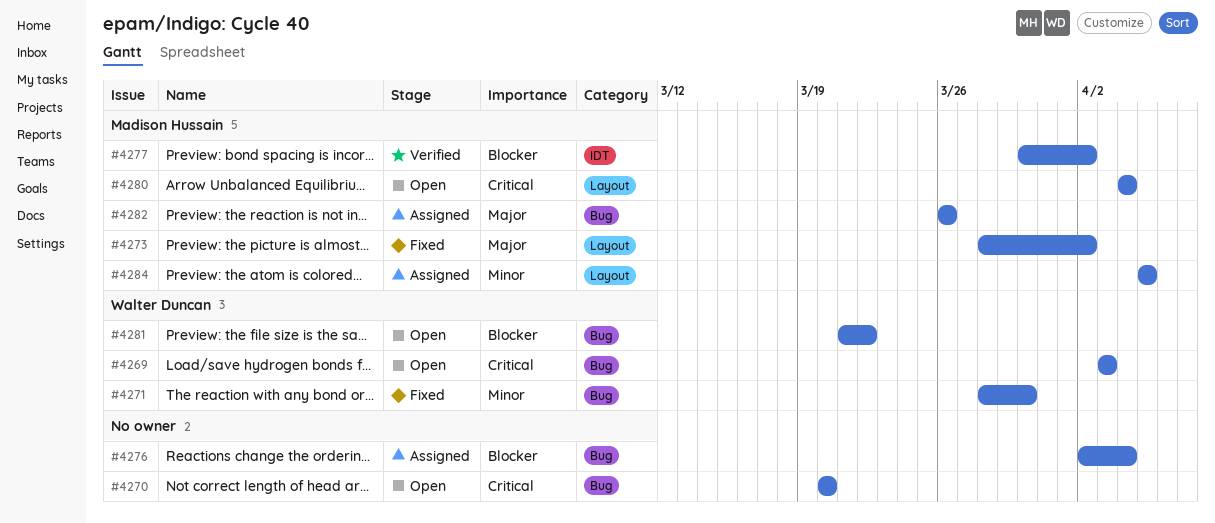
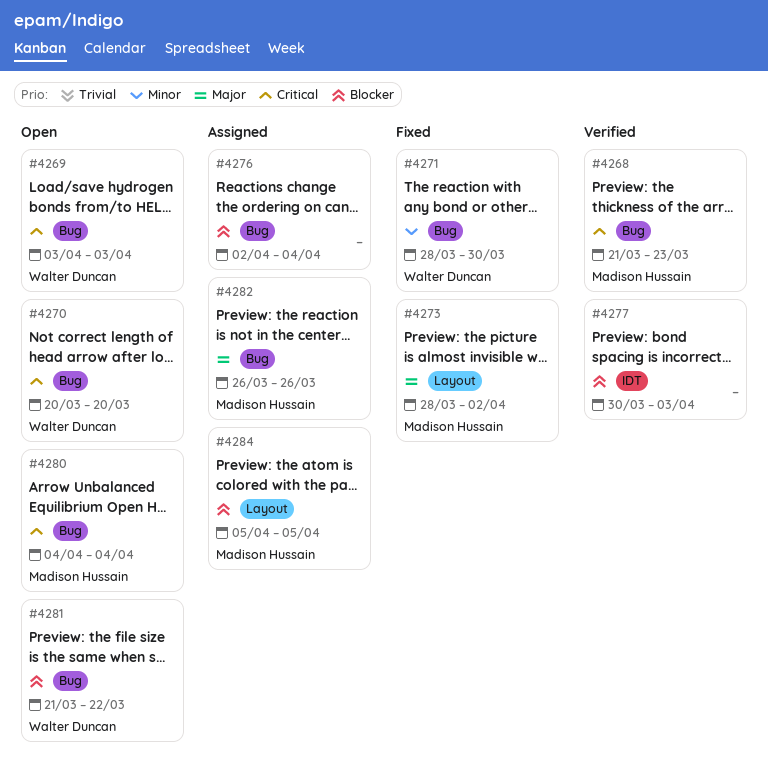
#4268: none -> present
#4270, owner: none -> Walter Duncan
#4277, owner: Madison Hussain -> none
#4277, due: Apr 2 -> Apr 3
#4280, label: Layout -> Bug
#4284, priority: Minor -> Blocker

